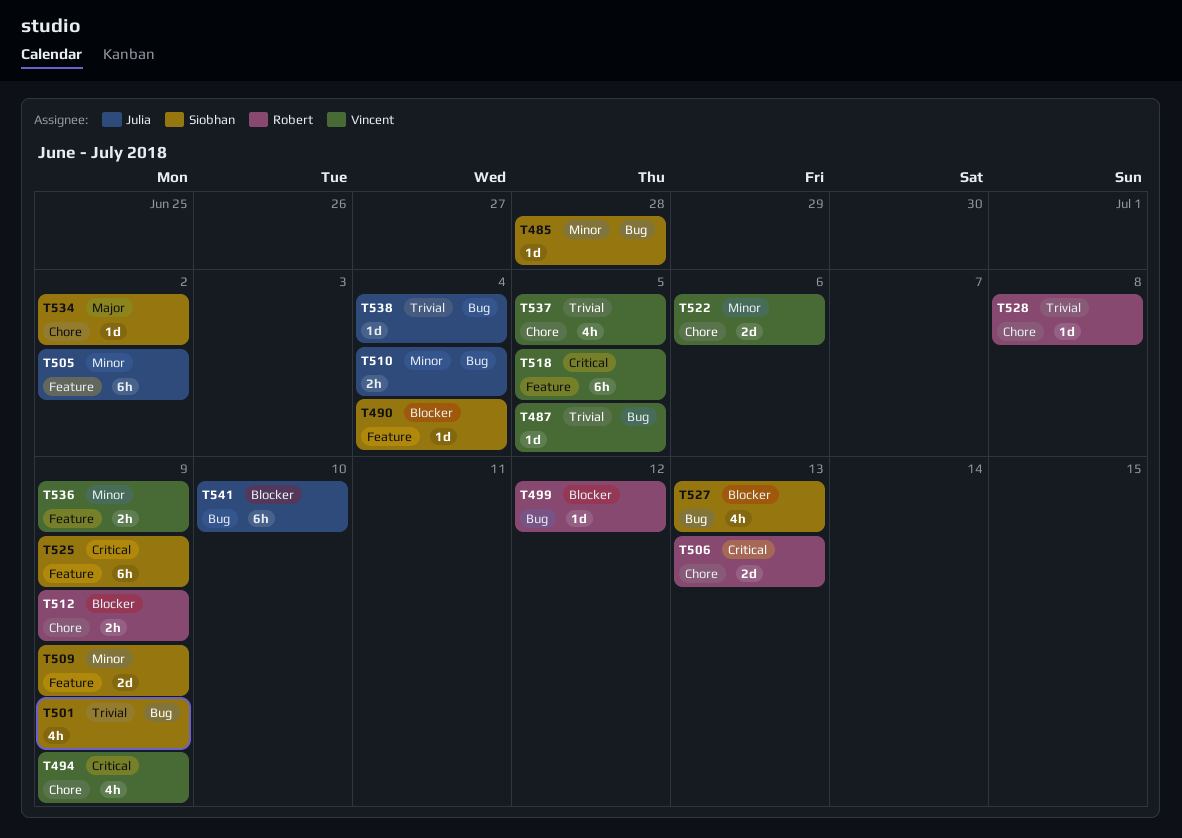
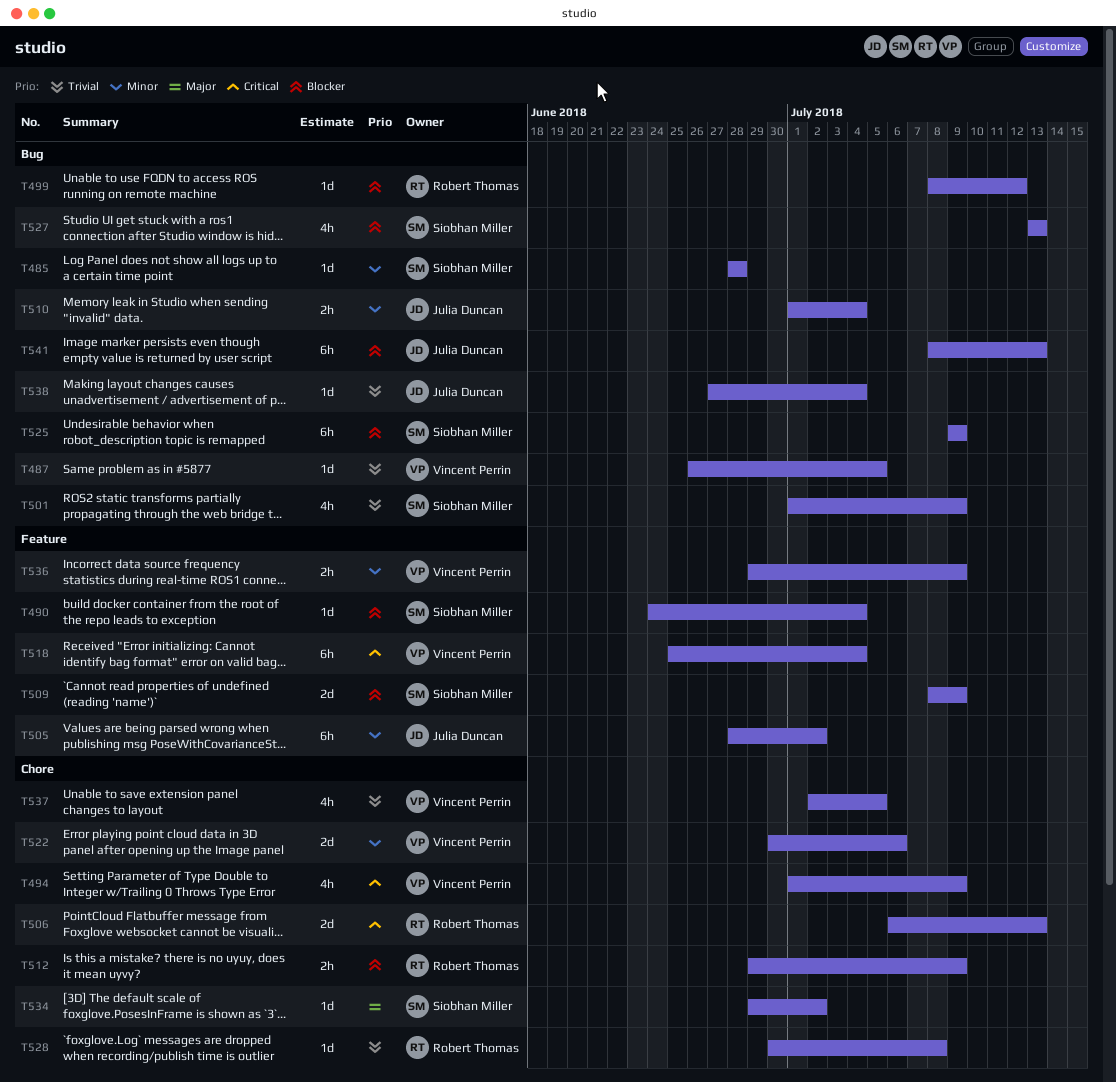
T509, priority: Minor -> Blocker
T518, due: Jul 5 -> Jul 4
T525, priority: Critical -> Blocker
T525, label: Feature -> Bug
T541, due: Jul 10 -> Jul 13

